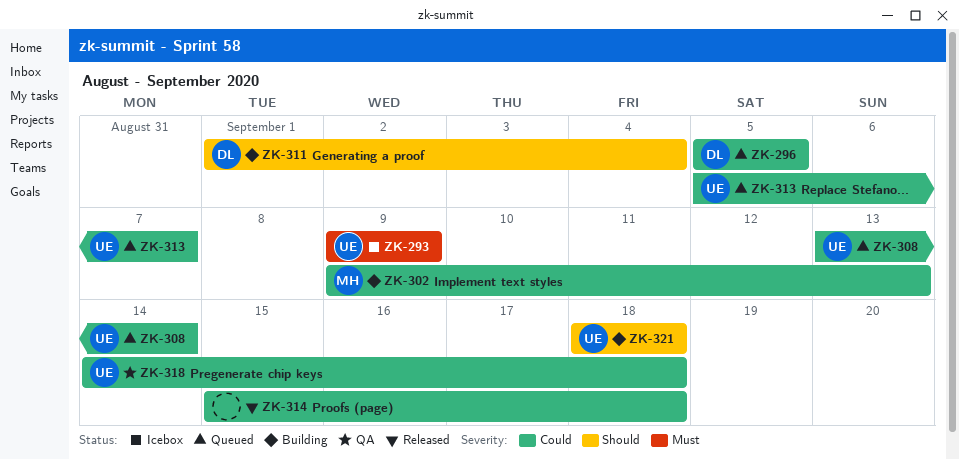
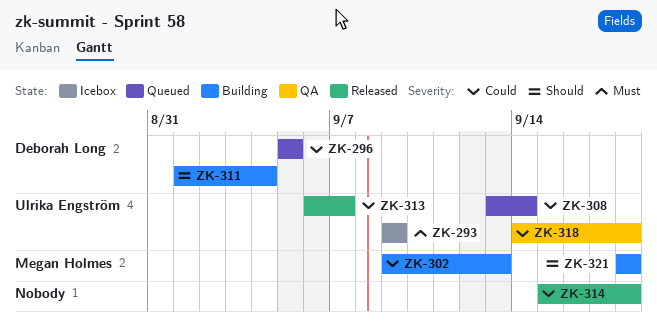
ZK-313, status: Queued -> Released
ZK-313, start: Sep 5 -> Sep 6
ZK-321, owner: Ulrika Engström -> Megan Holmes

